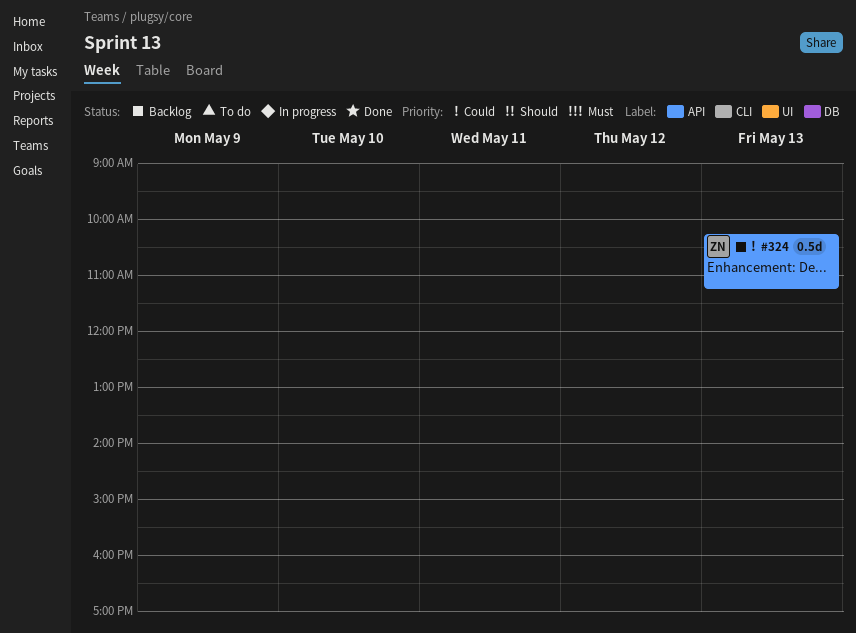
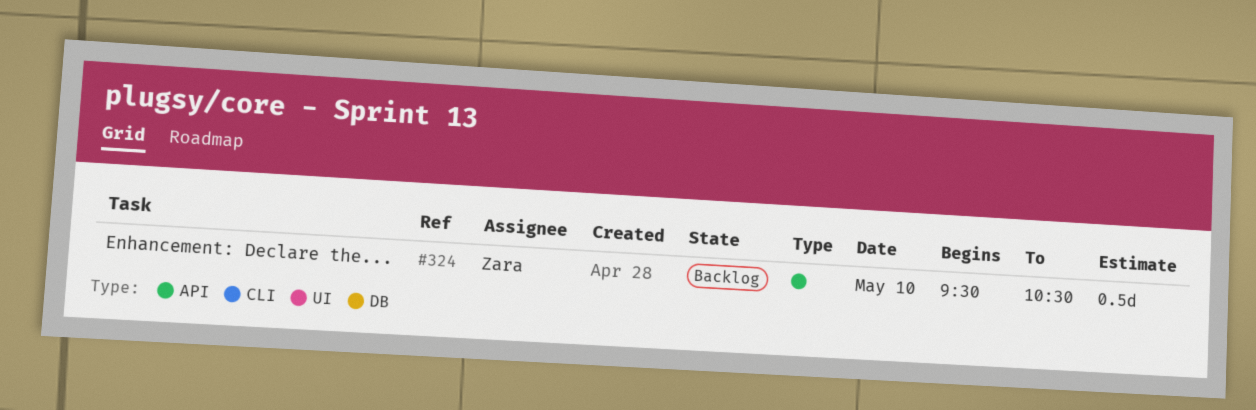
#324, day: May 13 -> May 10
#324, begins: 10:15 -> 09:30
#324, ends: 11:15 -> 10:30

